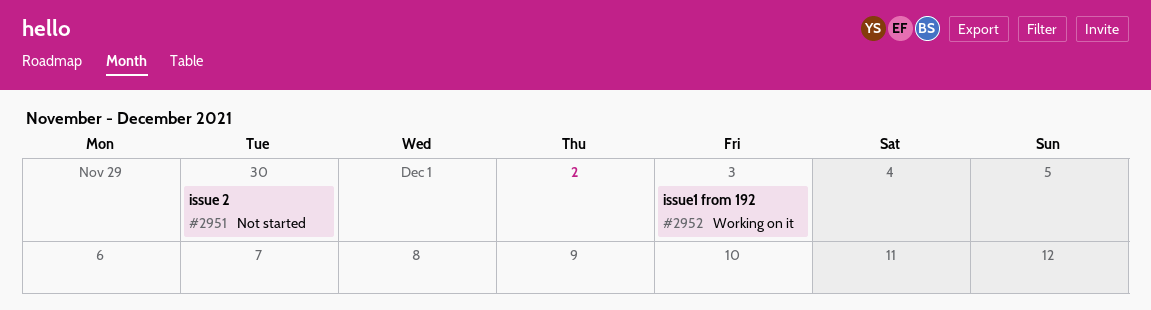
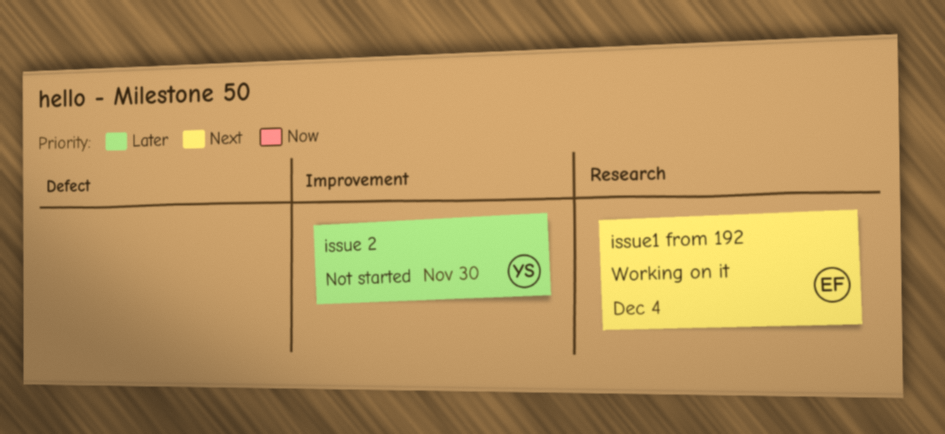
issue1 from 192, due: Dec 3 -> Dec 4

